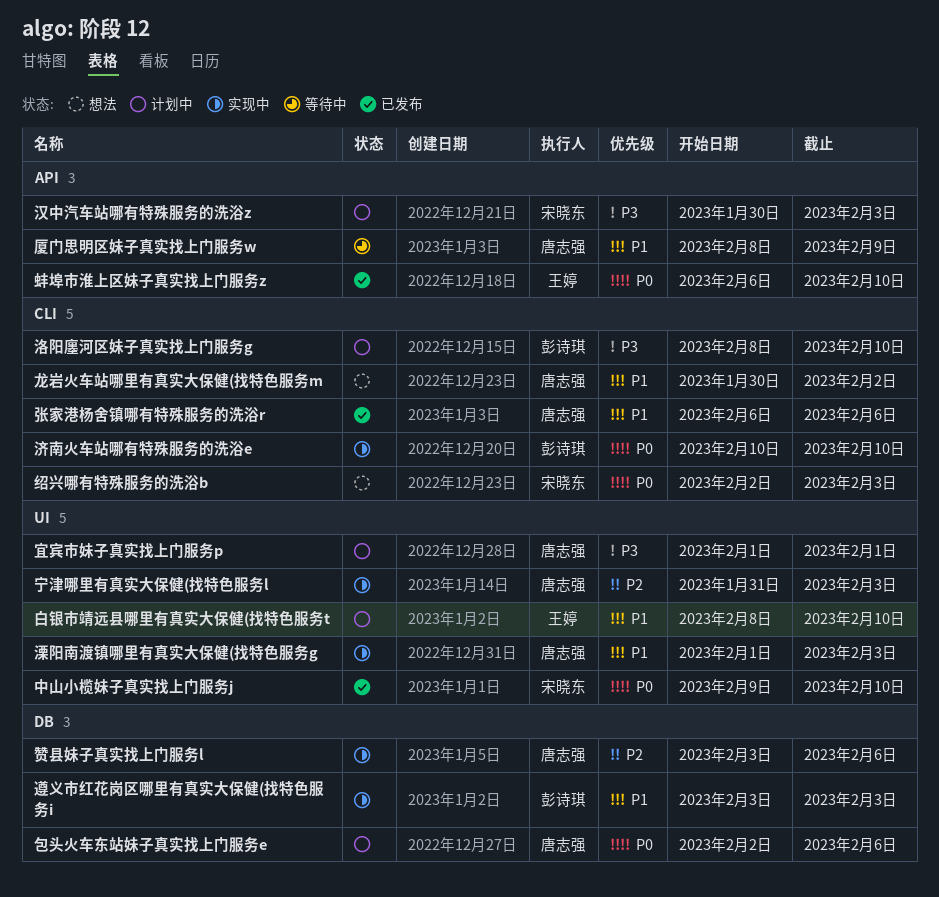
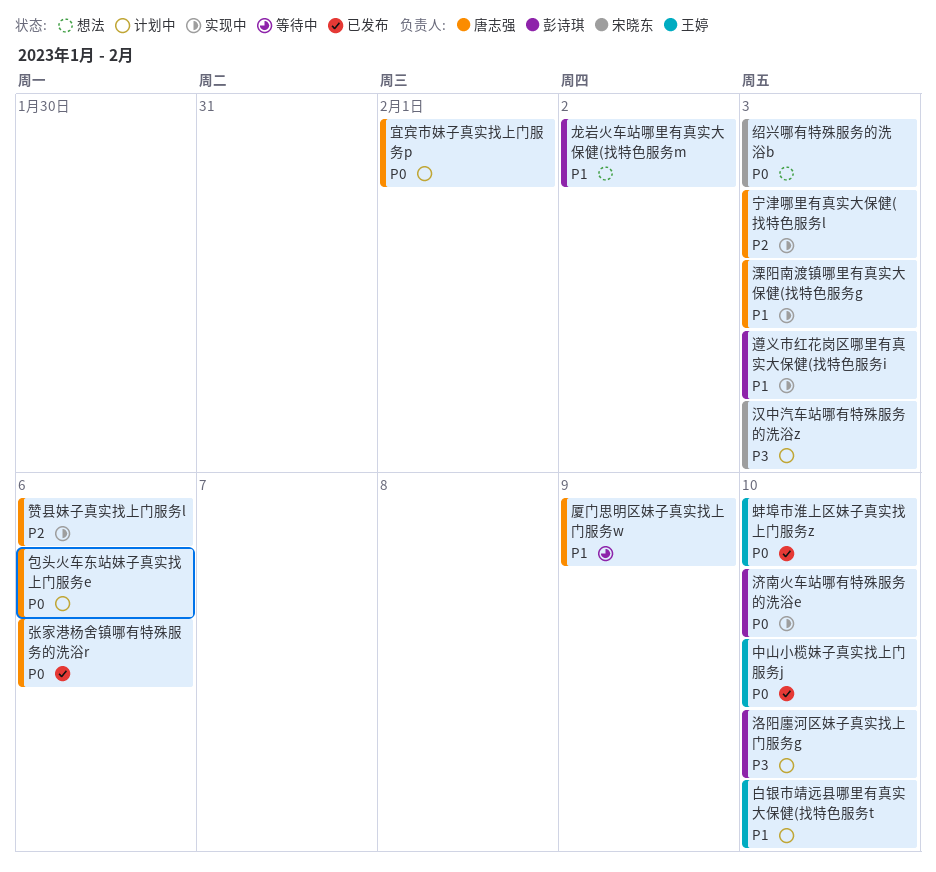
中山小榄妹子真实找上门服务j, owner: 宋晓东 -> 王婷
宜宾市妹子真实找上门服务p, priority: P3 -> P0
张家港杨舍镇哪有特殊服务的洗浴r, priority: P1 -> P0
龙岩火车站哪里有真实大保健(找特色服务m, owner: 唐志强 -> 彭诗琪

